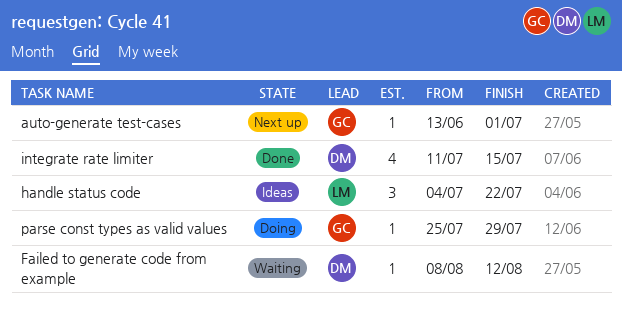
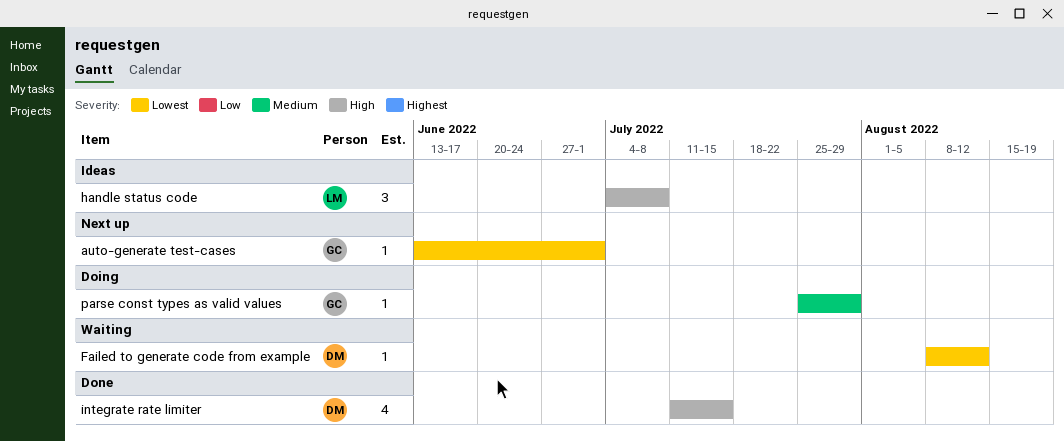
handle status code, due: Jul 22 -> Jul 8

